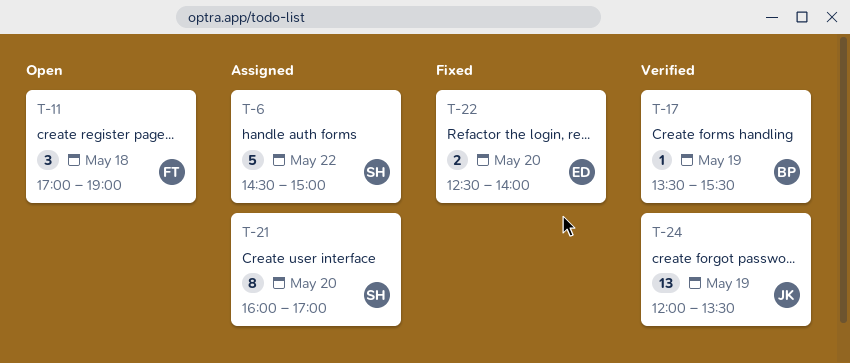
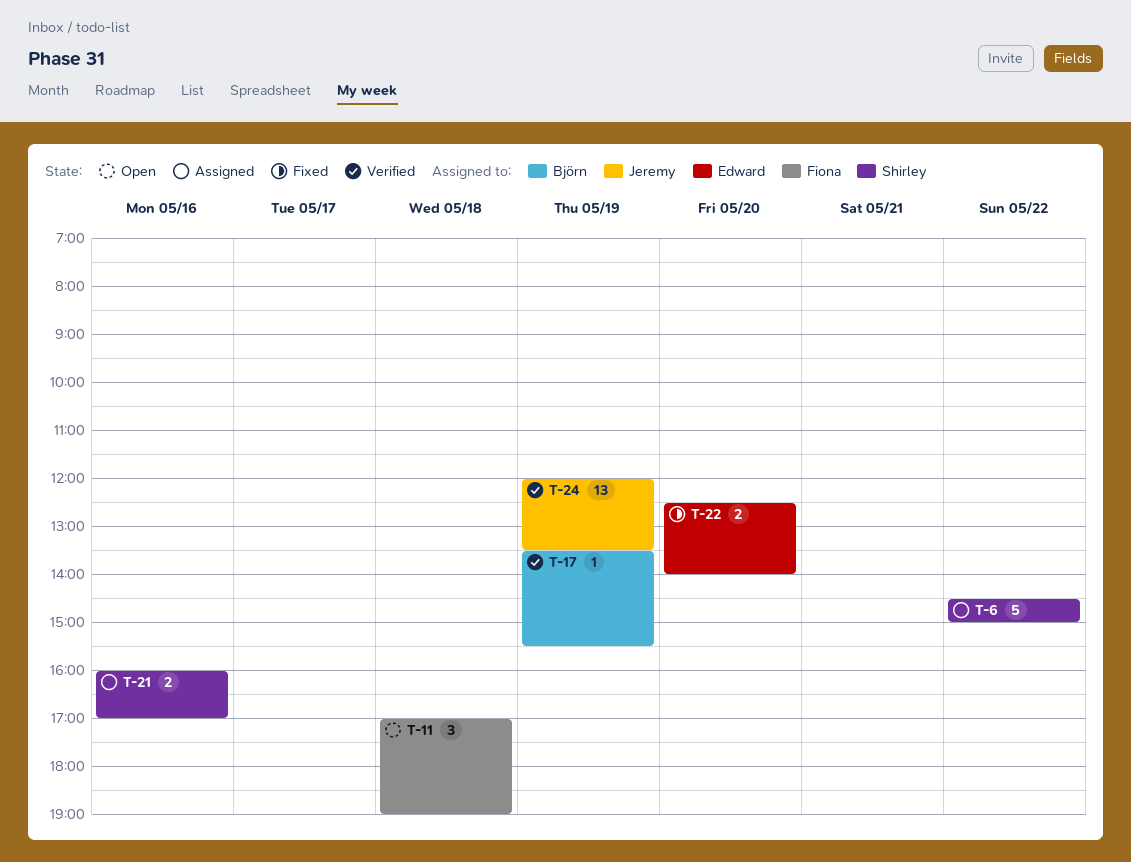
T-21, estimate: 8 -> 2
T-21, day: May 20 -> May 16

